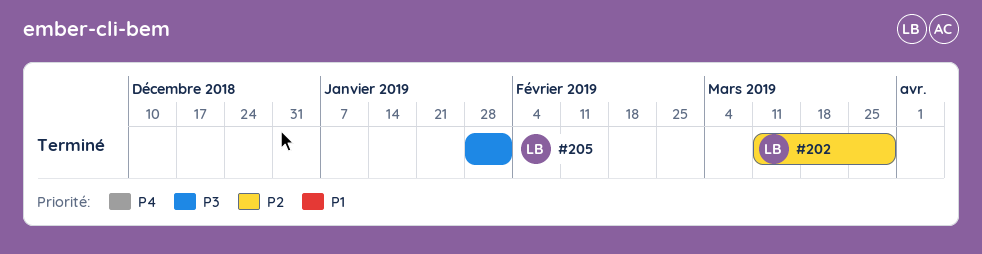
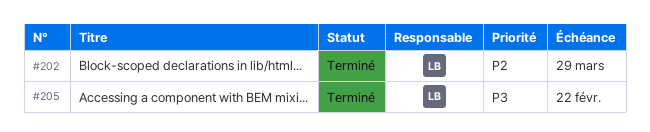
#205, due: Feb 1 -> Feb 22

